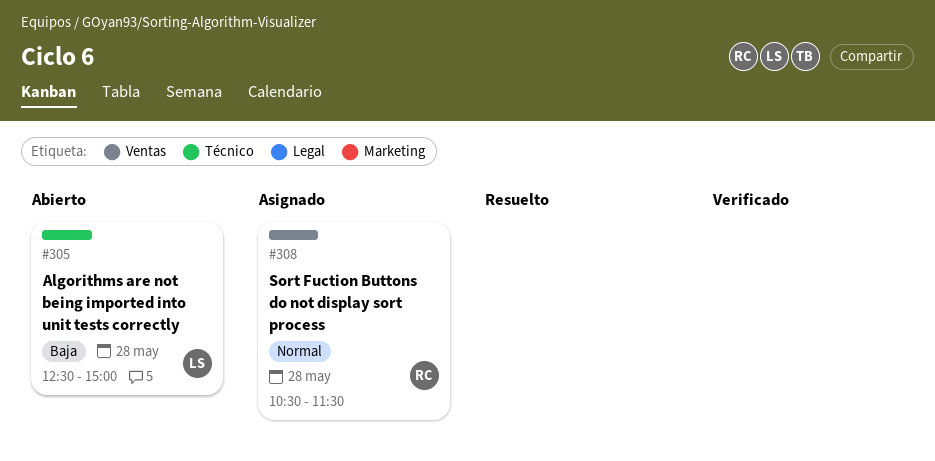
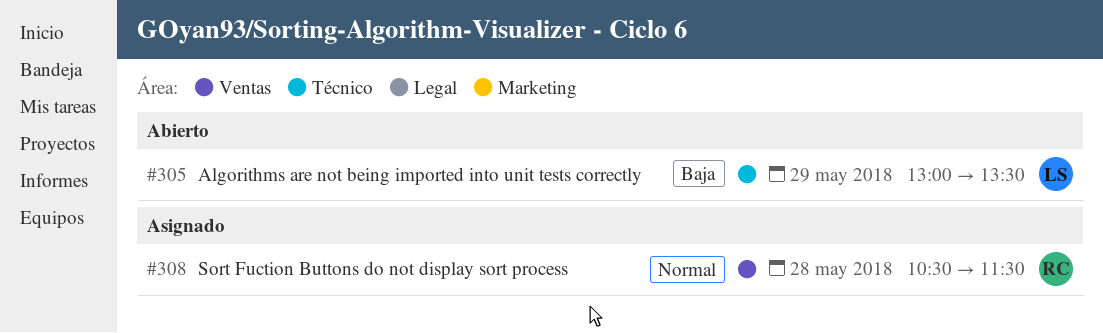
#305, day: May 28 -> May 29
#305, begins: 12:30 -> 13:00
#305, ends: 15:00 -> 13:30

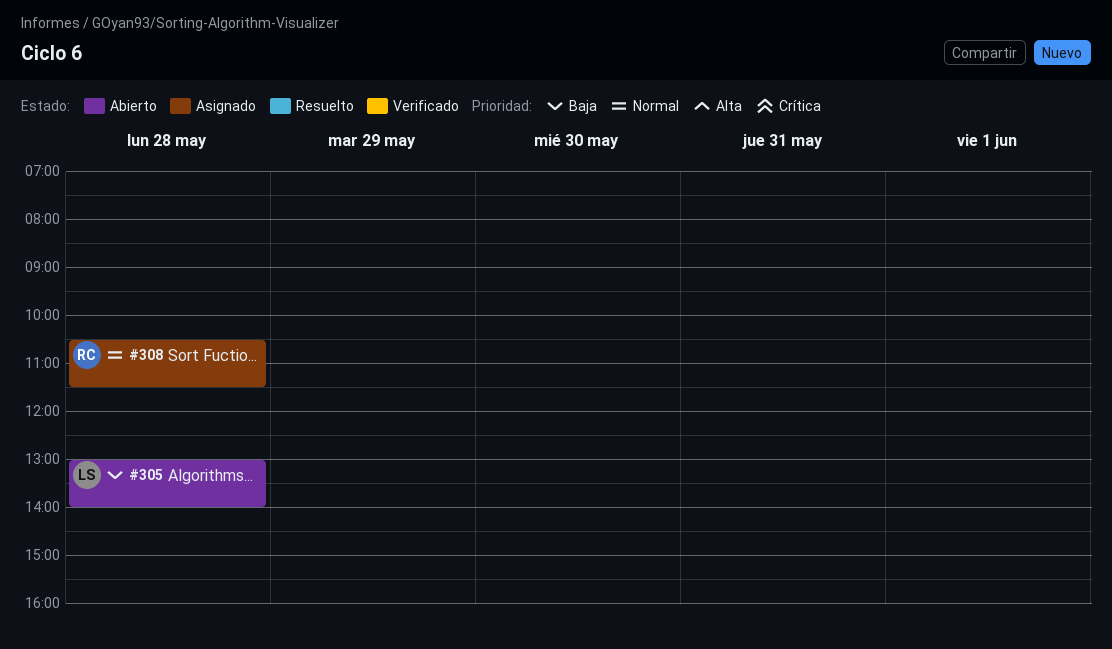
#305, day: May 29 -> May 28
#305, ends: 13:30 -> 14:00

